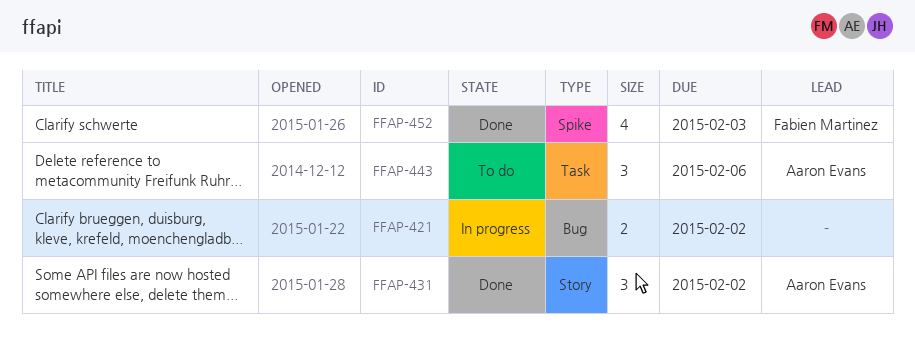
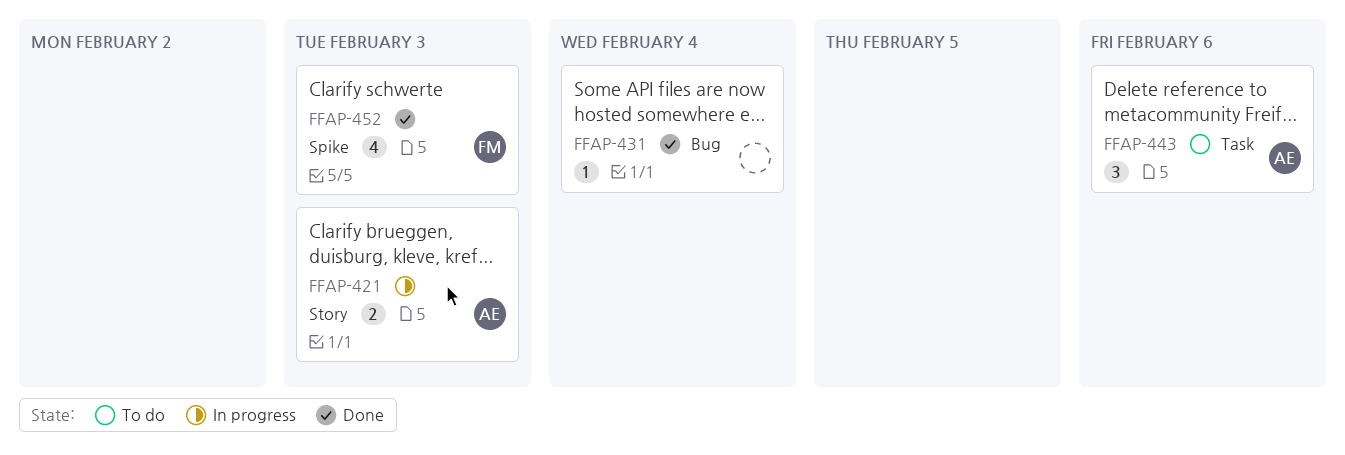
FFAP-421, owner: none -> Aaron Evans
FFAP-421, label: Bug -> Story
FFAP-421, due: Feb 2 -> Feb 3
FFAP-431, owner: Aaron Evans -> none
FFAP-431, label: Story -> Bug
FFAP-431, estimate: 3 -> 1
FFAP-431, due: Feb 2 -> Feb 4

